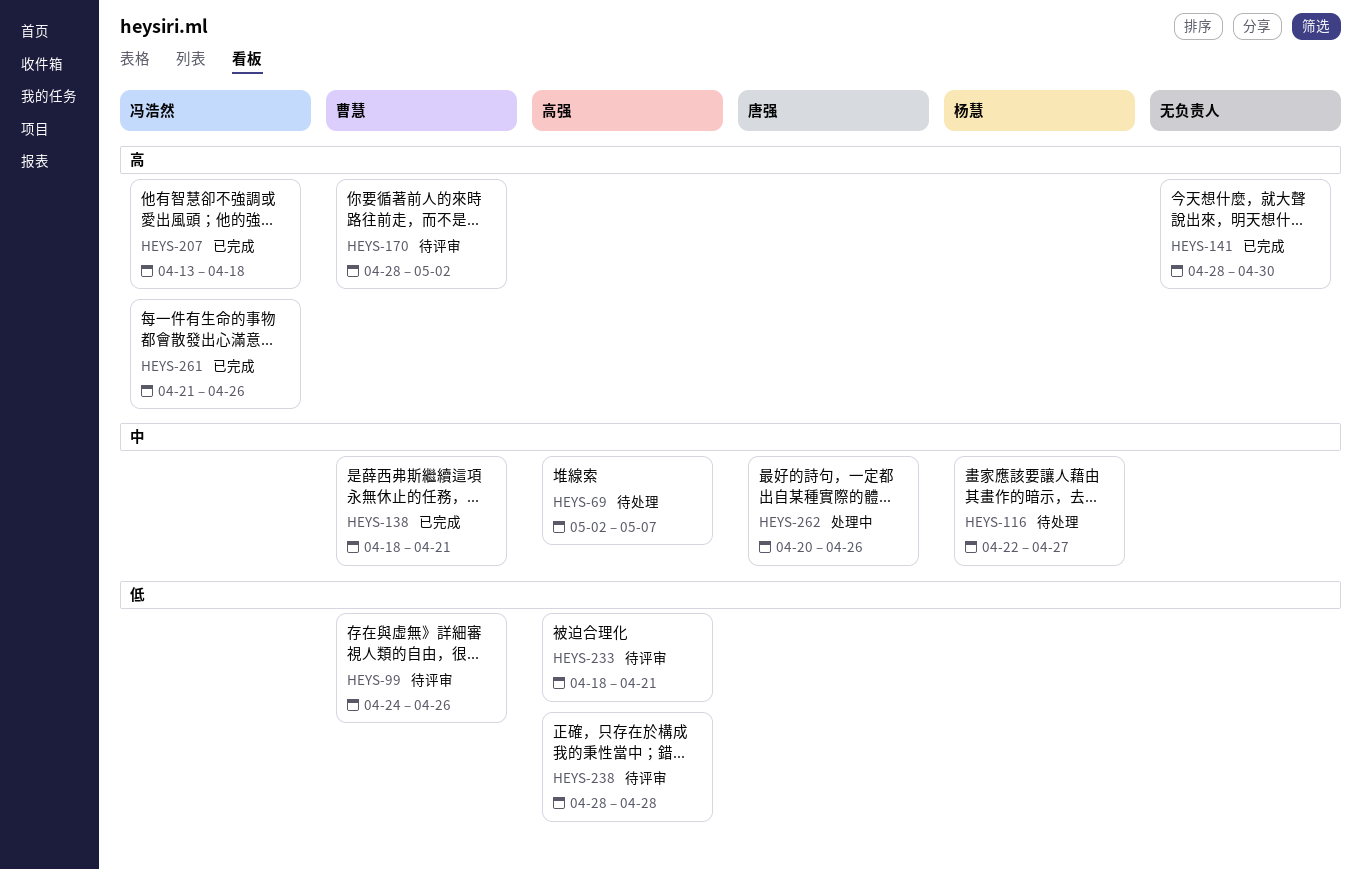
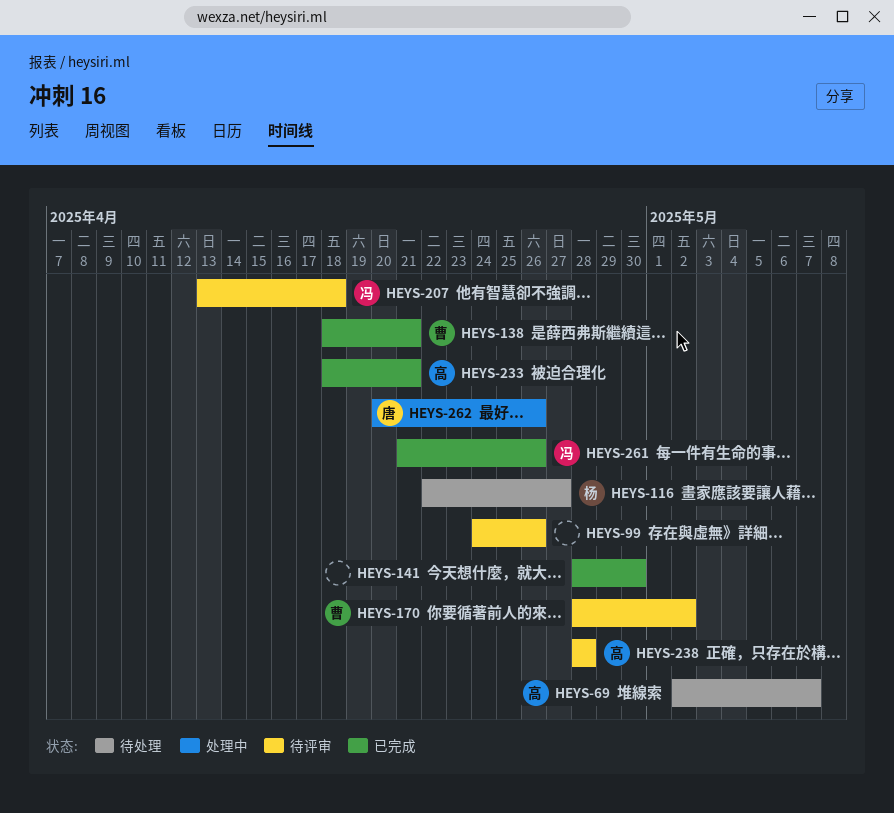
HEYS-99, owner: 曹慧 -> none
HEYS-207, status: 已完成 -> 待评审
HEYS-233, status: 待评审 -> 已完成

